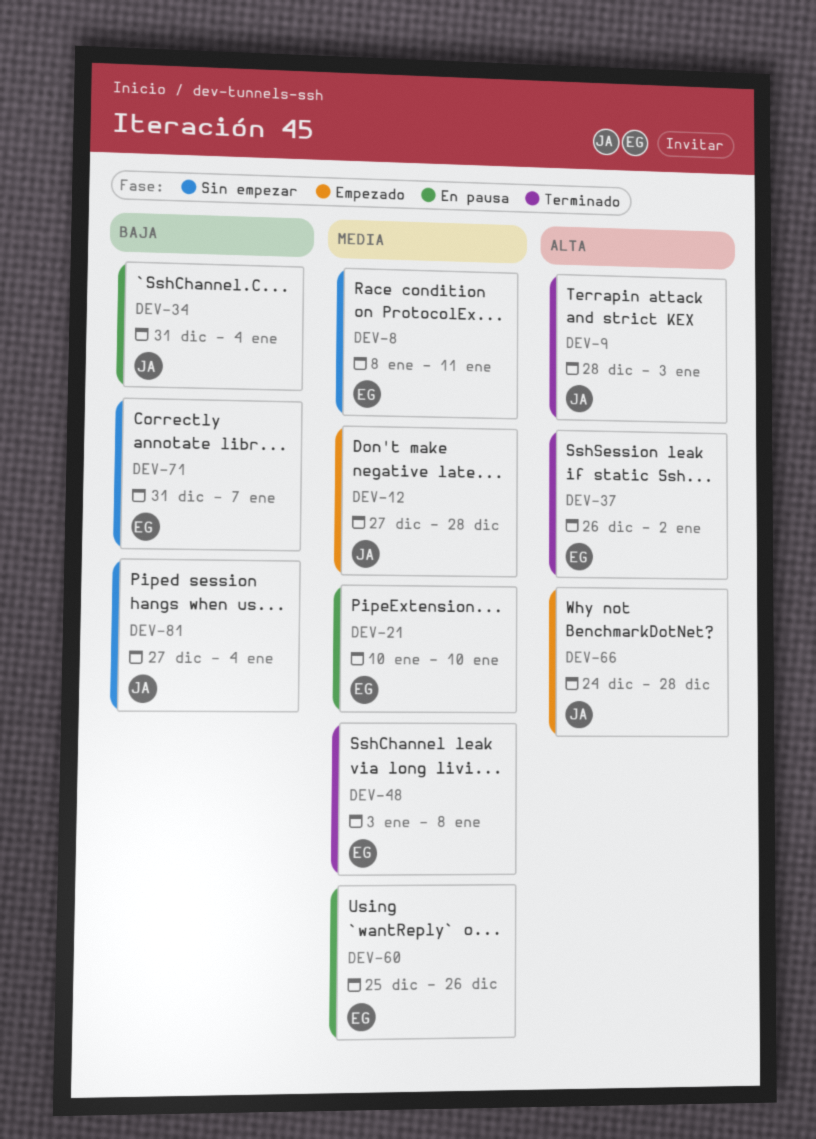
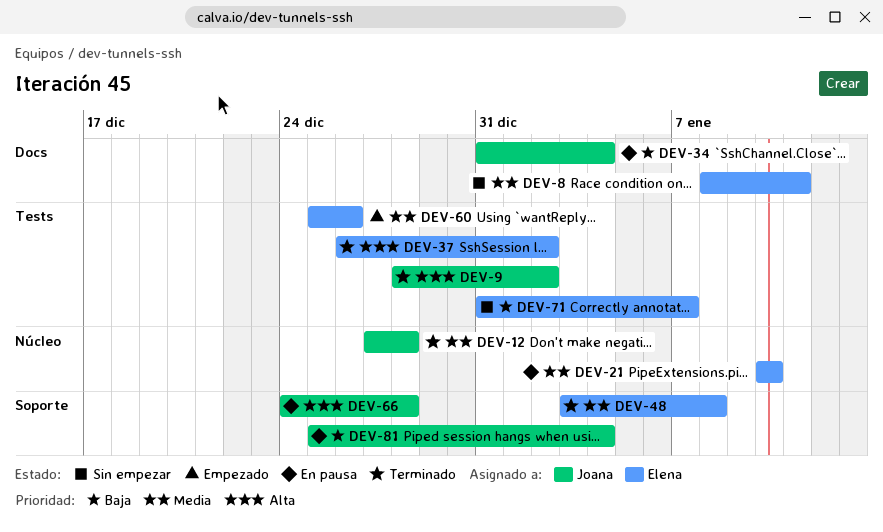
DEV-9, due: Jan 3 -> Jan 2
DEV-12, status: Empezado -> Terminado
DEV-60, status: En pausa -> Empezado
DEV-66, status: Empezado -> En pausa
DEV-81, status: Sin empezar -> En pausa
DEV-81, start: Dec 27 -> Dec 25

